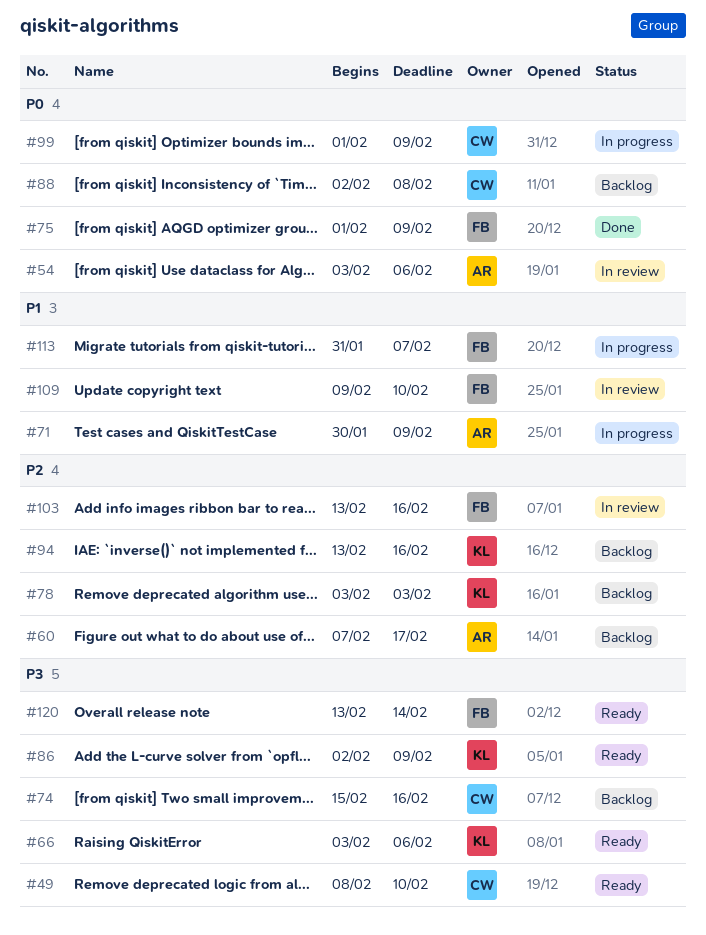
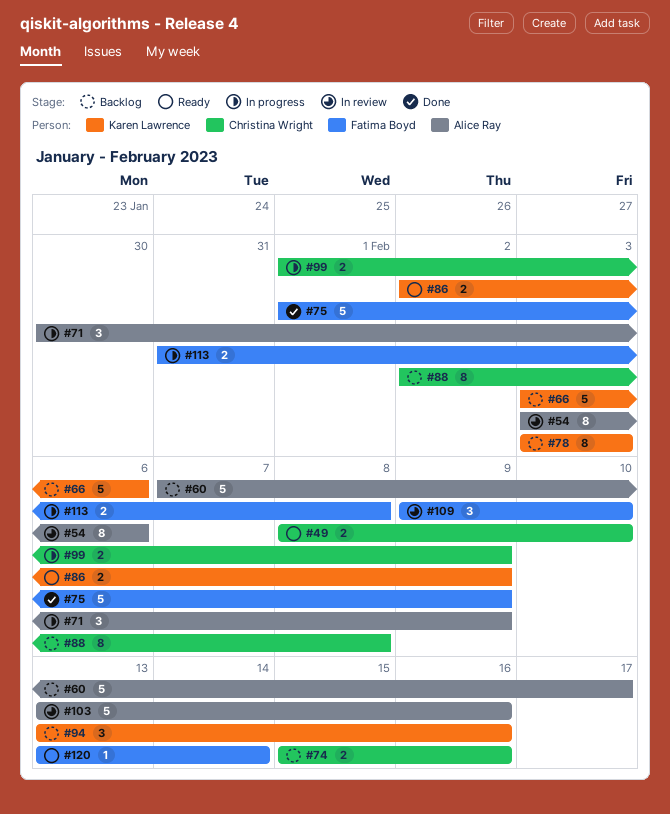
#66, status: Ready -> Backlog
#103, owner: Fatima Boyd -> Alice Ray
#113, due: Feb 7 -> Feb 8

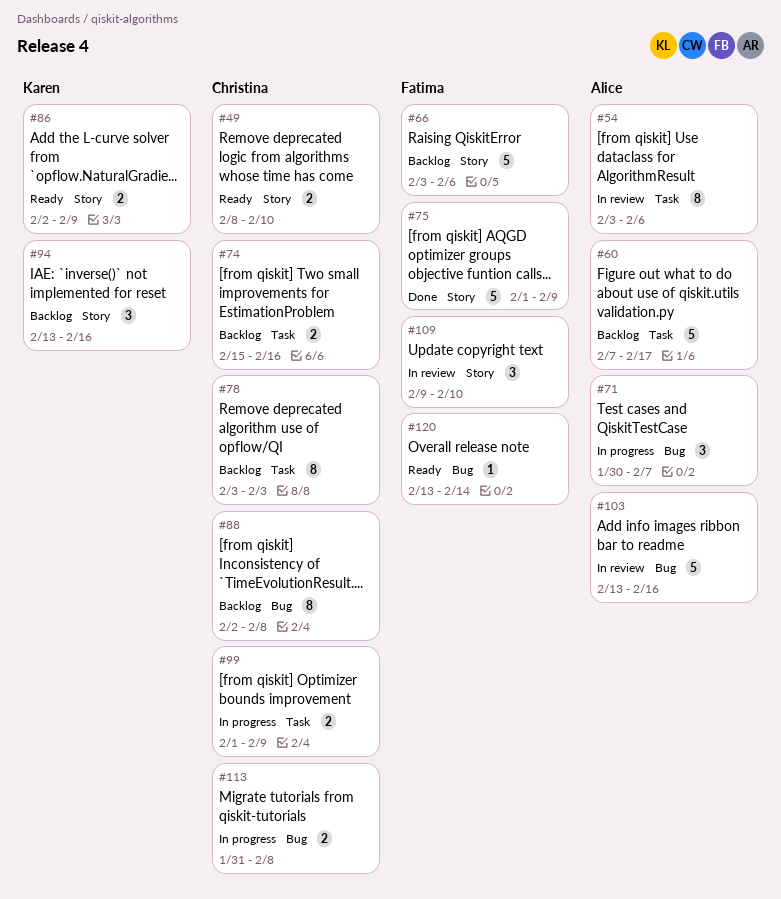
#66, owner: Karen Lawrence -> Fatima Boyd
#71, due: Feb 9 -> Feb 7
#78, owner: Karen Lawrence -> Christina Wright
#113, owner: Fatima Boyd -> Christina Wright

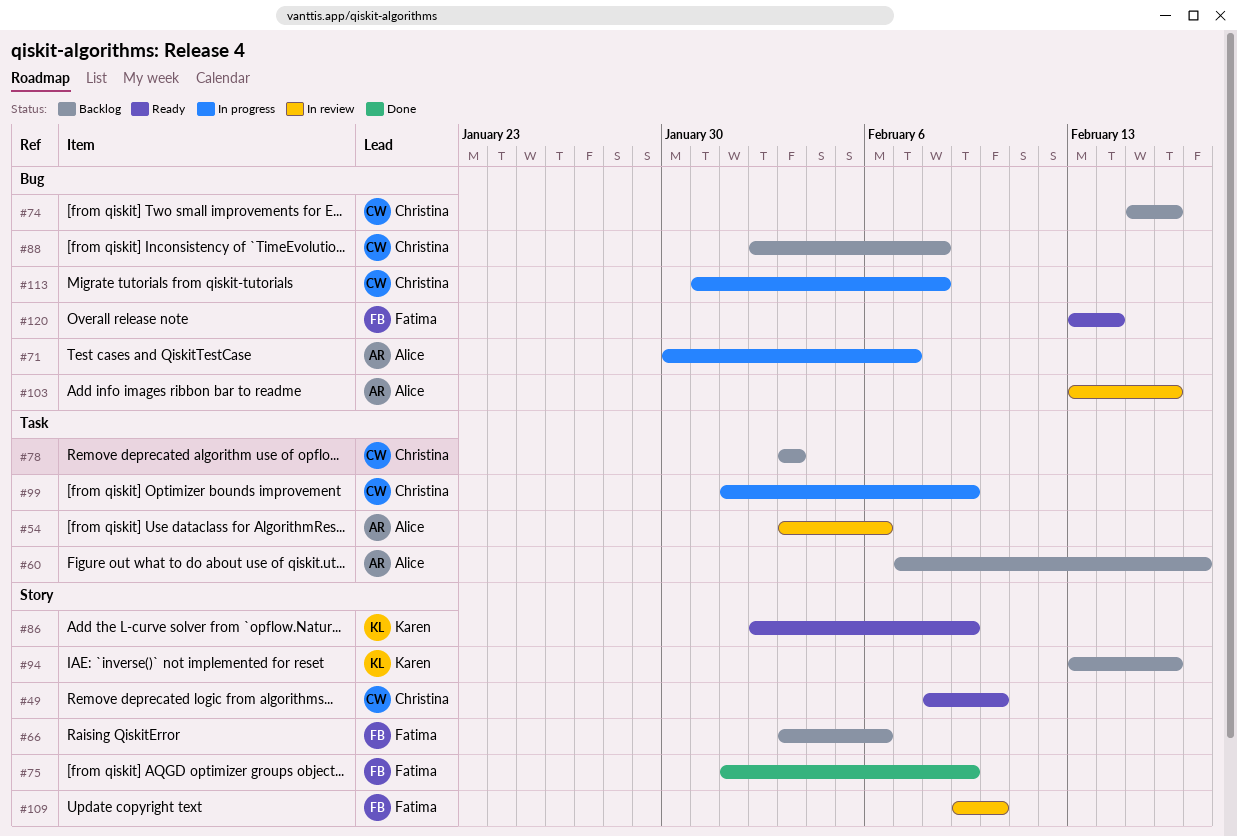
#74, label: Task -> Bug

